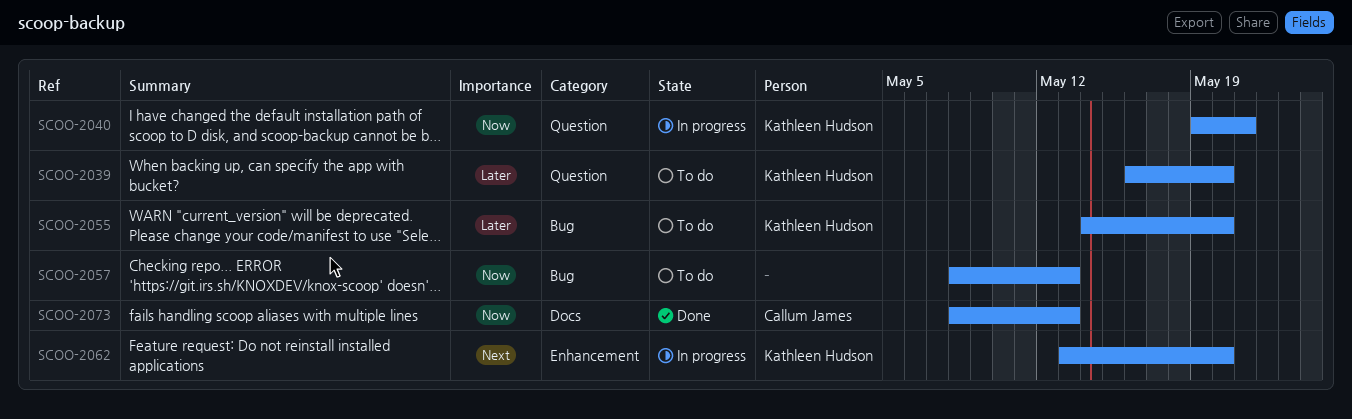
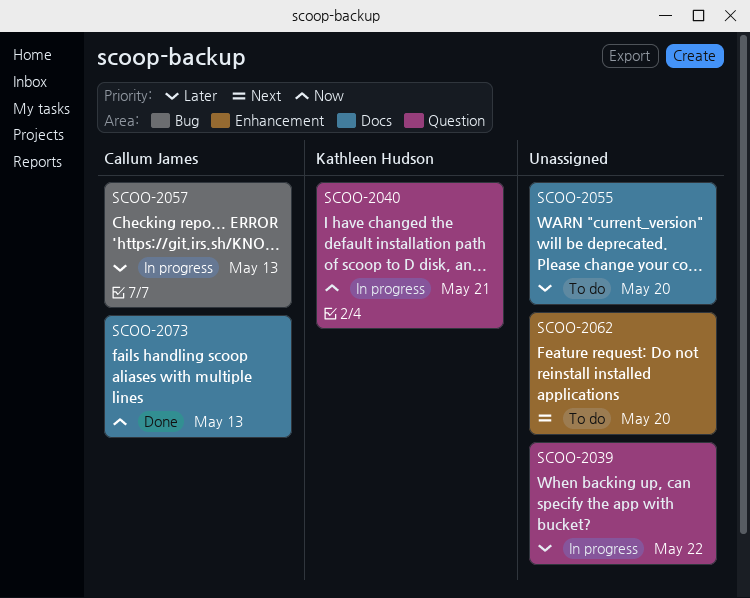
SCOO-2039, status: To do -> In progress
SCOO-2039, owner: Kathleen Hudson -> none
SCOO-2039, due: May 20 -> May 22
SCOO-2055, owner: Kathleen Hudson -> none
SCOO-2055, label: Bug -> Docs
SCOO-2057, status: To do -> In progress
SCOO-2057, owner: none -> Callum James
SCOO-2057, priority: Now -> Later
SCOO-2062, status: In progress -> To do
SCOO-2062, owner: Kathleen Hudson -> none

